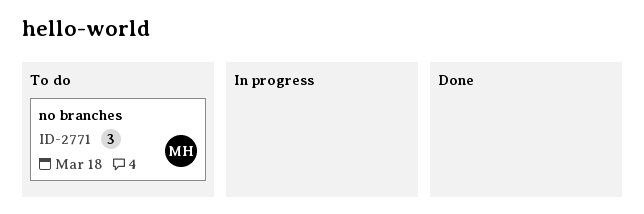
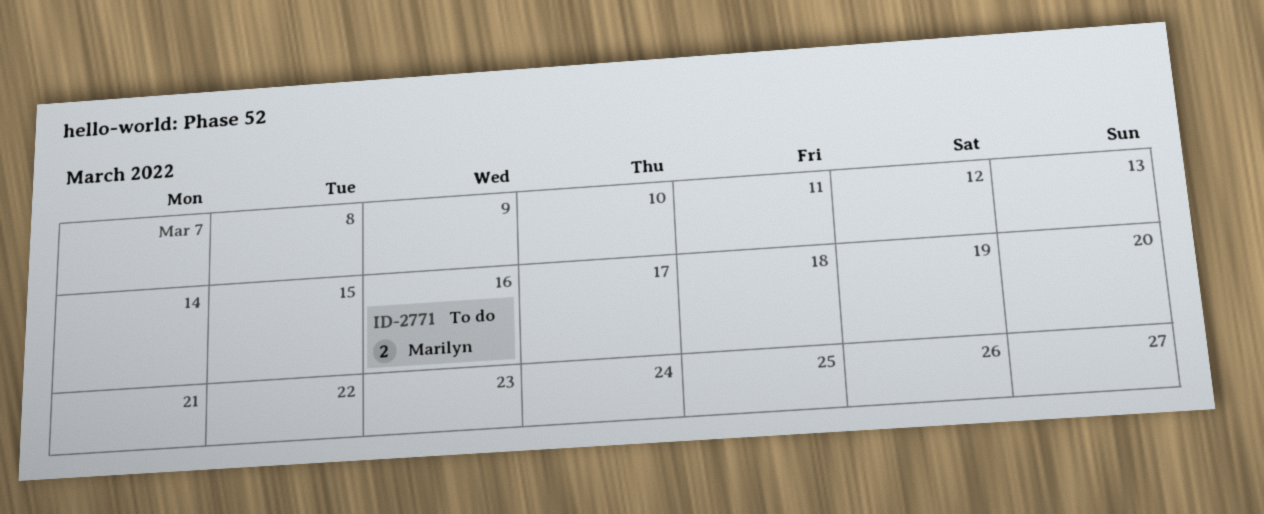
ID-2771, estimate: 3 -> 2
ID-2771, due: Mar 18 -> Mar 16

